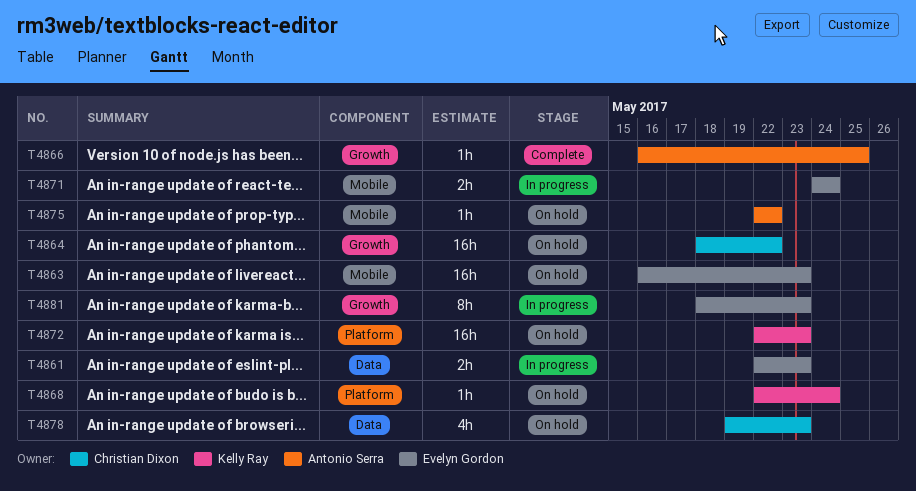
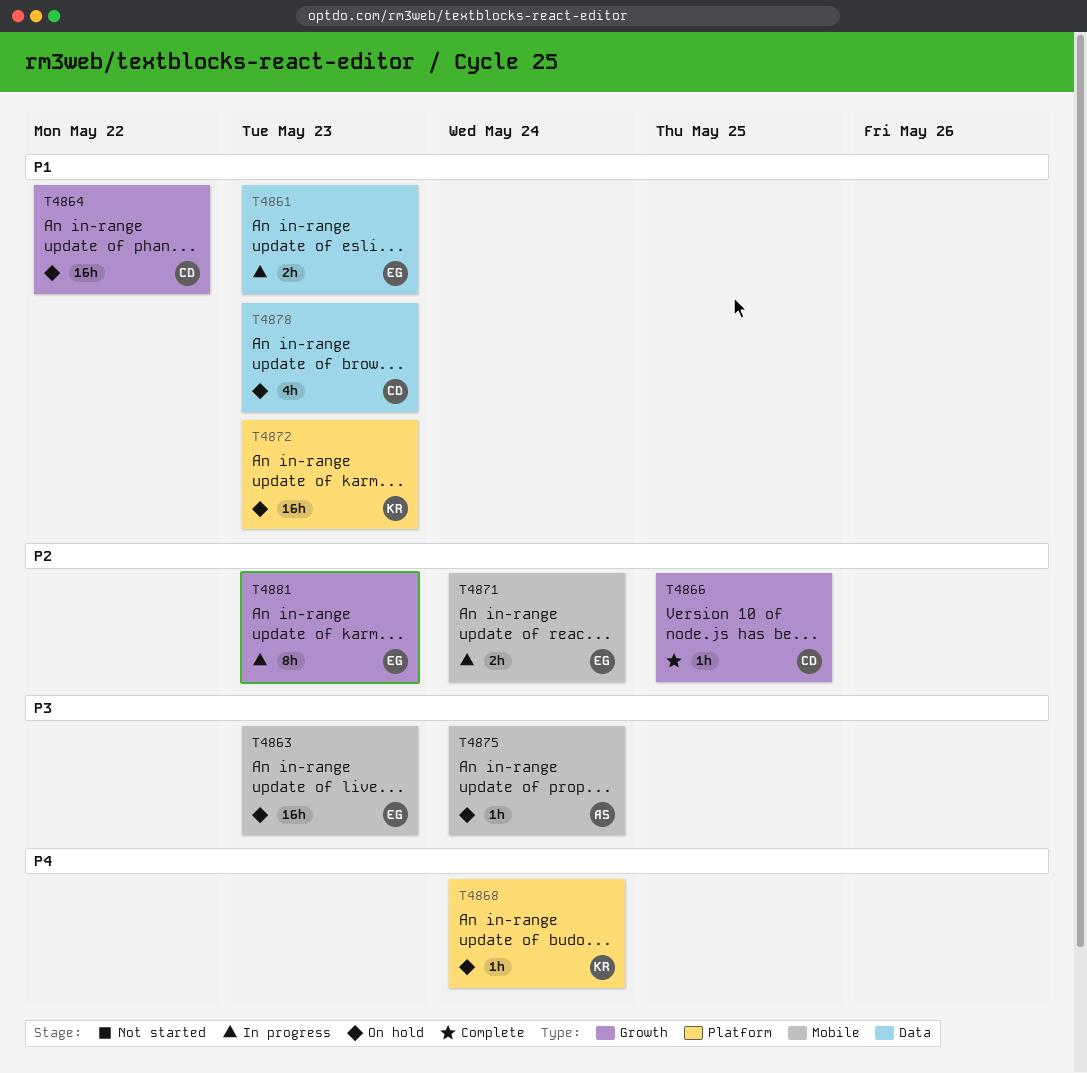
T4866, owner: Antonio Serra -> Christian Dixon
T4875, due: May 22 -> May 24

